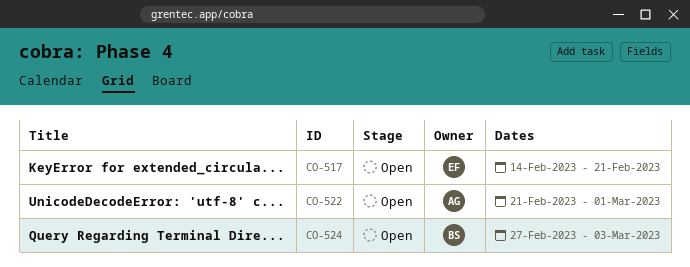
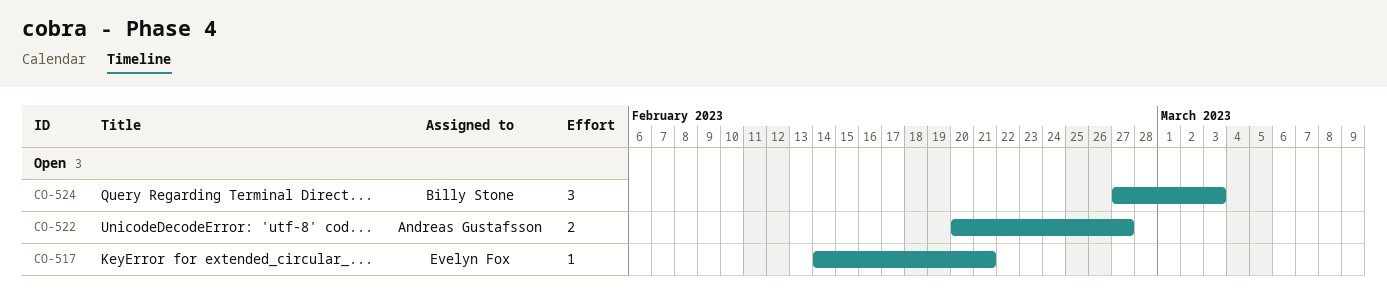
CO-522, start: Feb 21 -> Feb 20
CO-522, due: Mar 1 -> Feb 27

